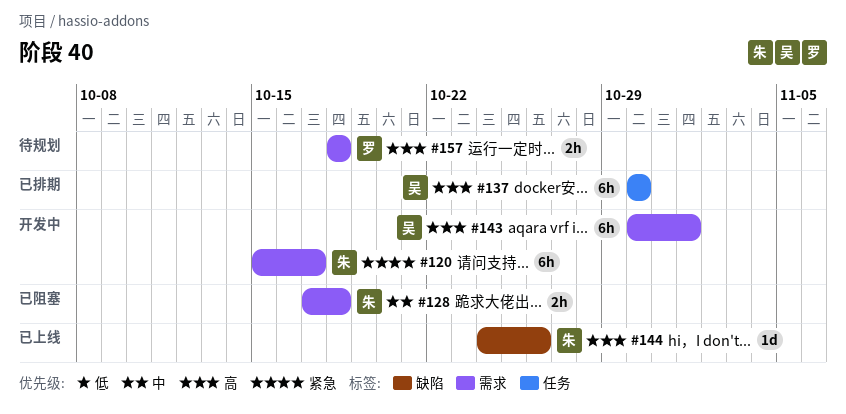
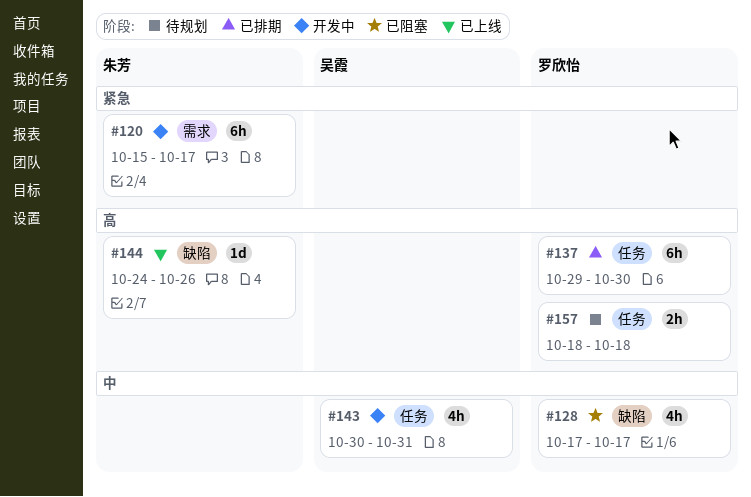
#128, owner: 朱芳 -> 罗欣怡
#128, label: 需求 -> 缺陷
#128, estimate: 2h -> 4h
#128, due: Oct 18 -> Oct 17
#137, owner: 吴霞 -> 罗欣怡
#137, start: Oct 30 -> Oct 29
#143, priority: 高 -> 中
#143, label: 需求 -> 任务
#143, estimate: 6h -> 4h
#143, due: Nov 1 -> Oct 31
#157, label: 需求 -> 任务

